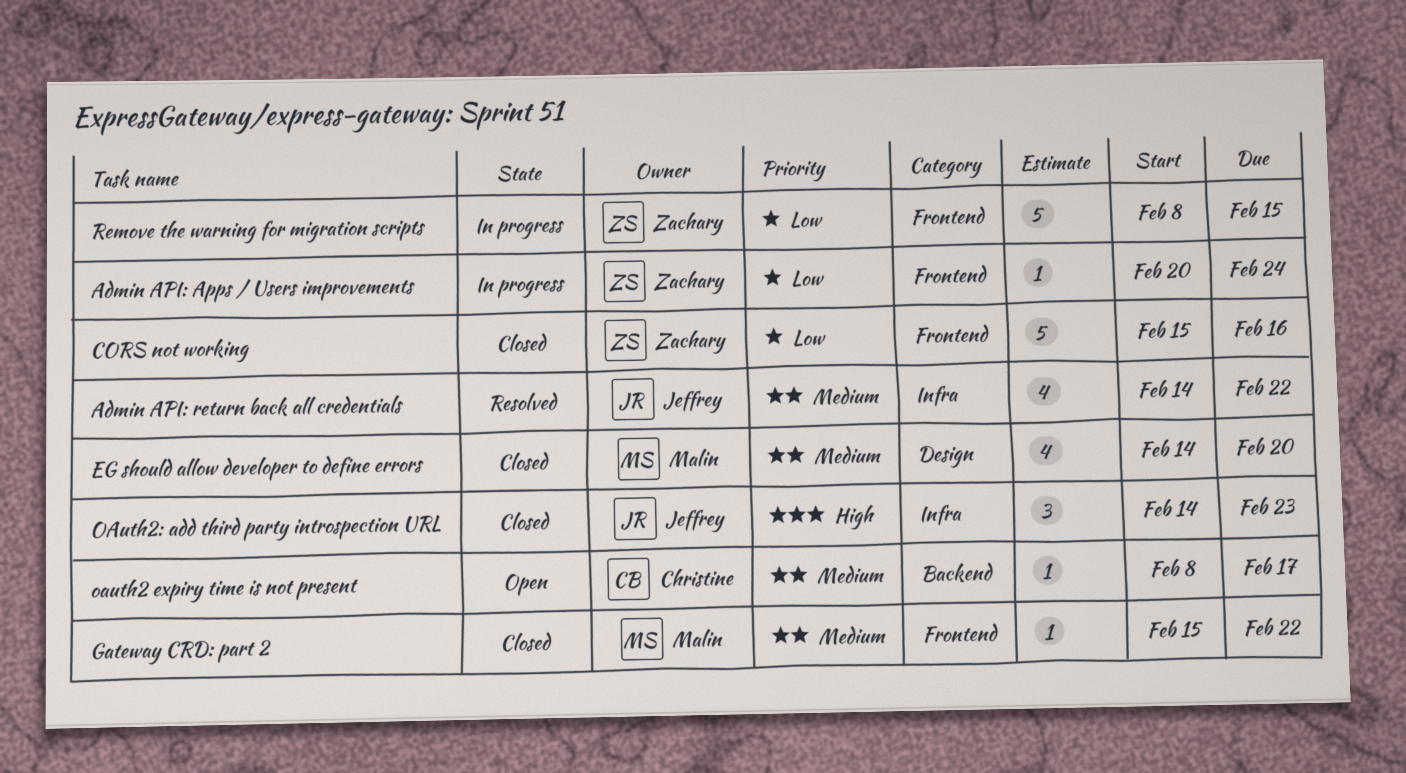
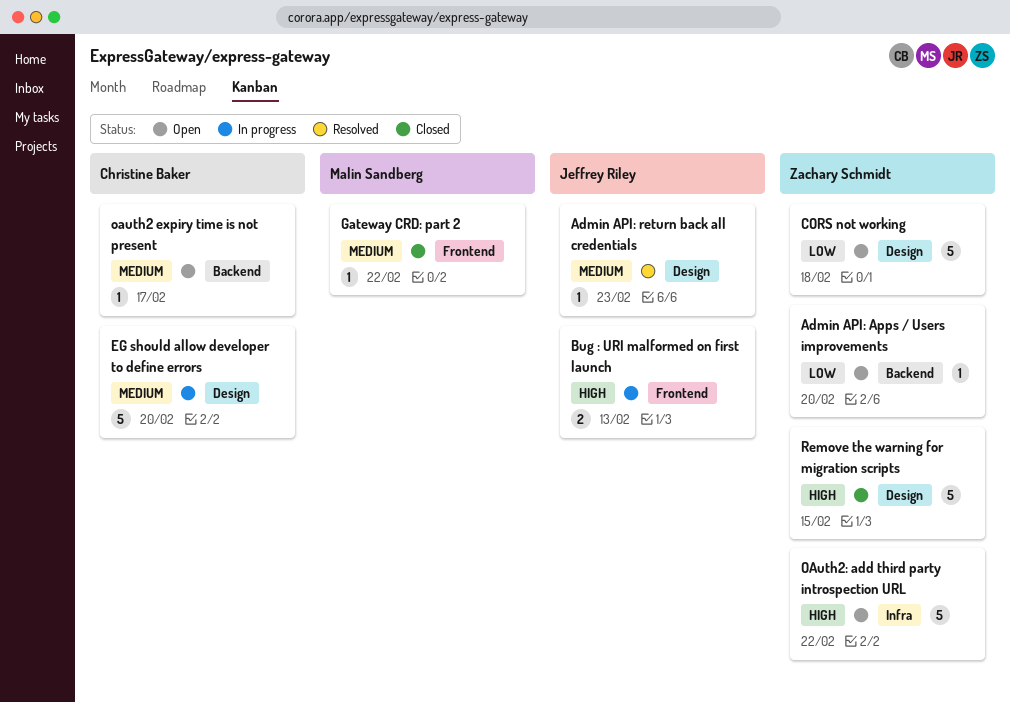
Admin API: Apps / Users improvements, status: In progress -> Open
Admin API: Apps / Users improvements, label: Frontend -> Backend
Admin API: Apps / Users improvements, due: Feb 24 -> Feb 20
Admin API: return back all credentials, label: Infra -> Design
Admin API: return back all credentials, estimate: 4 -> 1
Admin API: return back all credentials, due: Feb 22 -> Feb 23
Bug : URI malformed on first launch: none -> present
CORS not working, status: Closed -> Open
CORS not working, label: Frontend -> Design
CORS not working, due: Feb 16 -> Feb 18
EG should allow developer to define errors, status: Closed -> In progress
EG should allow developer to define errors, owner: Malin Sandberg -> Christine Baker
EG should allow developer to define errors, estimate: 4 -> 5
OAuth2: add third party introspection URL, status: Closed -> Open
OAuth2: add third party introspection URL, owner: Jeffrey Riley -> Zachary Schmidt
OAuth2: add third party introspection URL, estimate: 3 -> 5
OAuth2: add third party introspection URL, due: Feb 23 -> Feb 22
Remove the warning for migration scripts, status: In progress -> Closed
Remove the warning for migration scripts, priority: Low -> High
Remove the warning for migration scripts, label: Frontend -> Design

